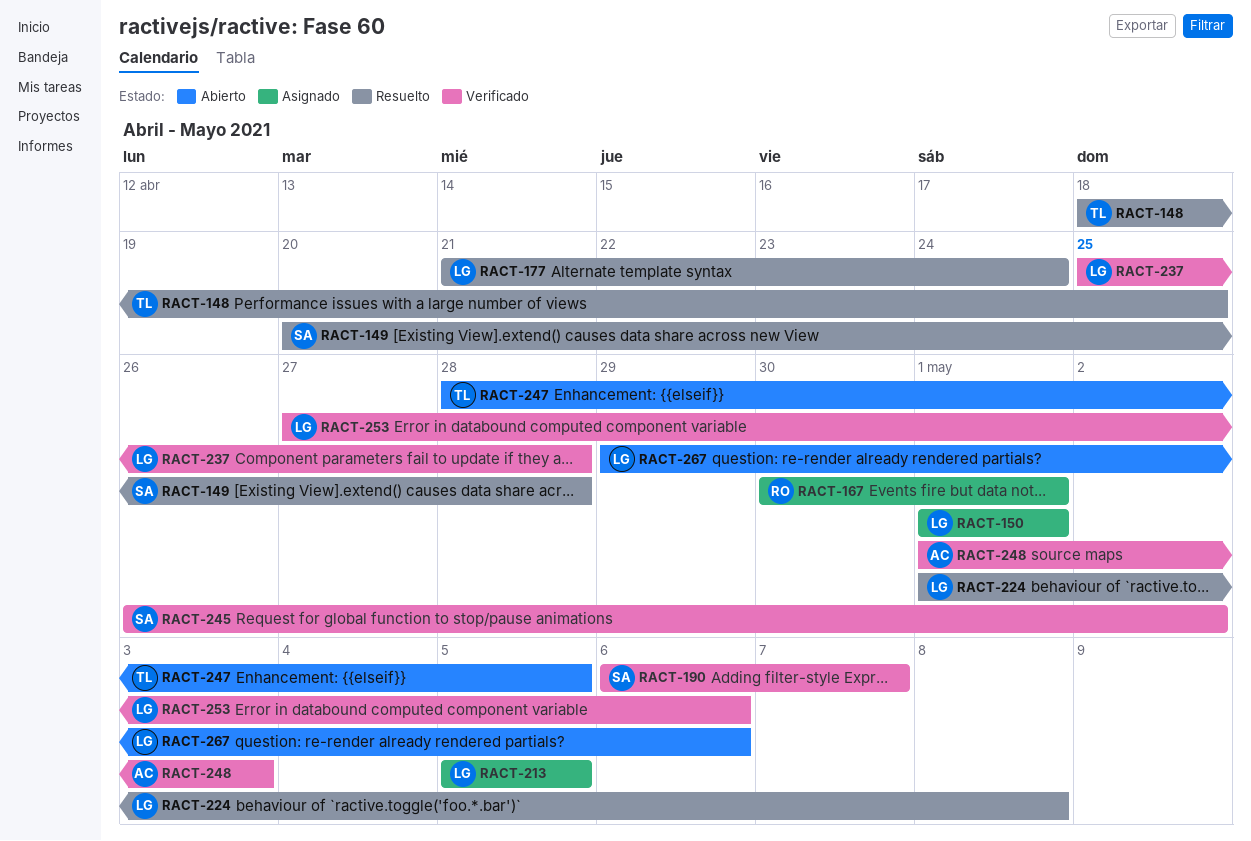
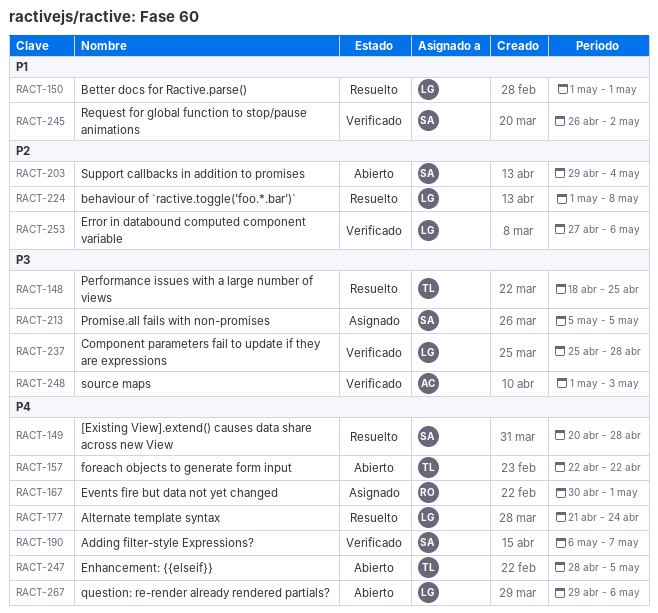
RACT-150, status: Asignado -> Resuelto
RACT-157: none -> present
RACT-203: none -> present
RACT-213, owner: LG -> SA

